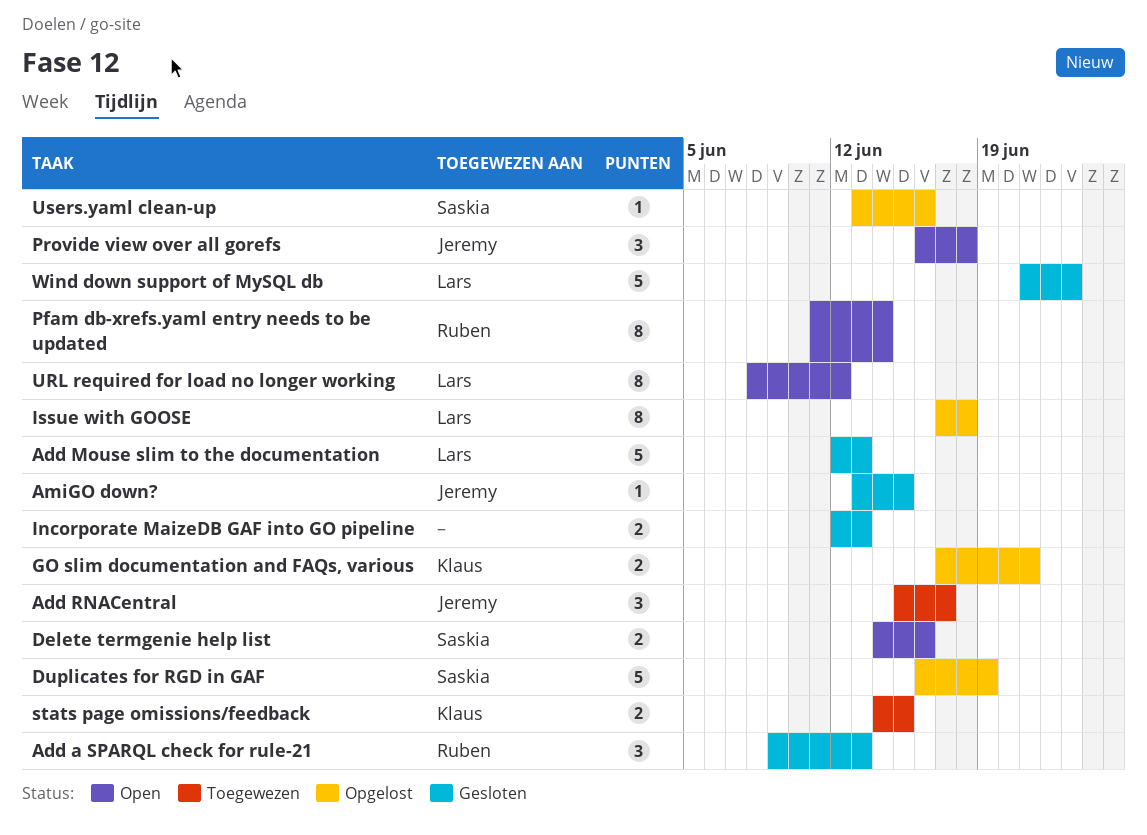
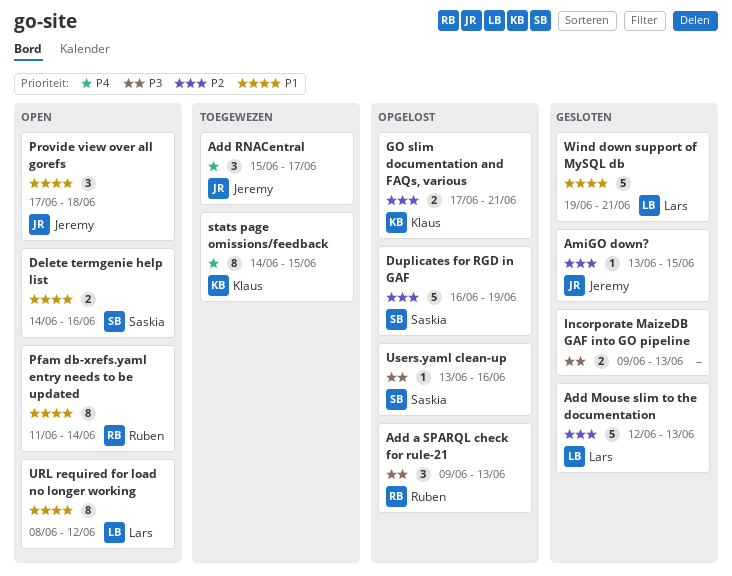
Add a SPARQL check for rule-21, status: Gesloten -> Opgelost
Incorporate MaizeDB GAF into GO pipeline, start: Jun 12 -> Jun 9
Issue with GOOSE: present -> none
Provide view over all gorefs, start: Jun 16 -> Jun 17
stats page omissions/feedback, estimate: 2 -> 8
Wind down support of MySQL db, start: Jun 21 -> Jun 19
Wind down support of MySQL db, due: Jun 23 -> Jun 21

